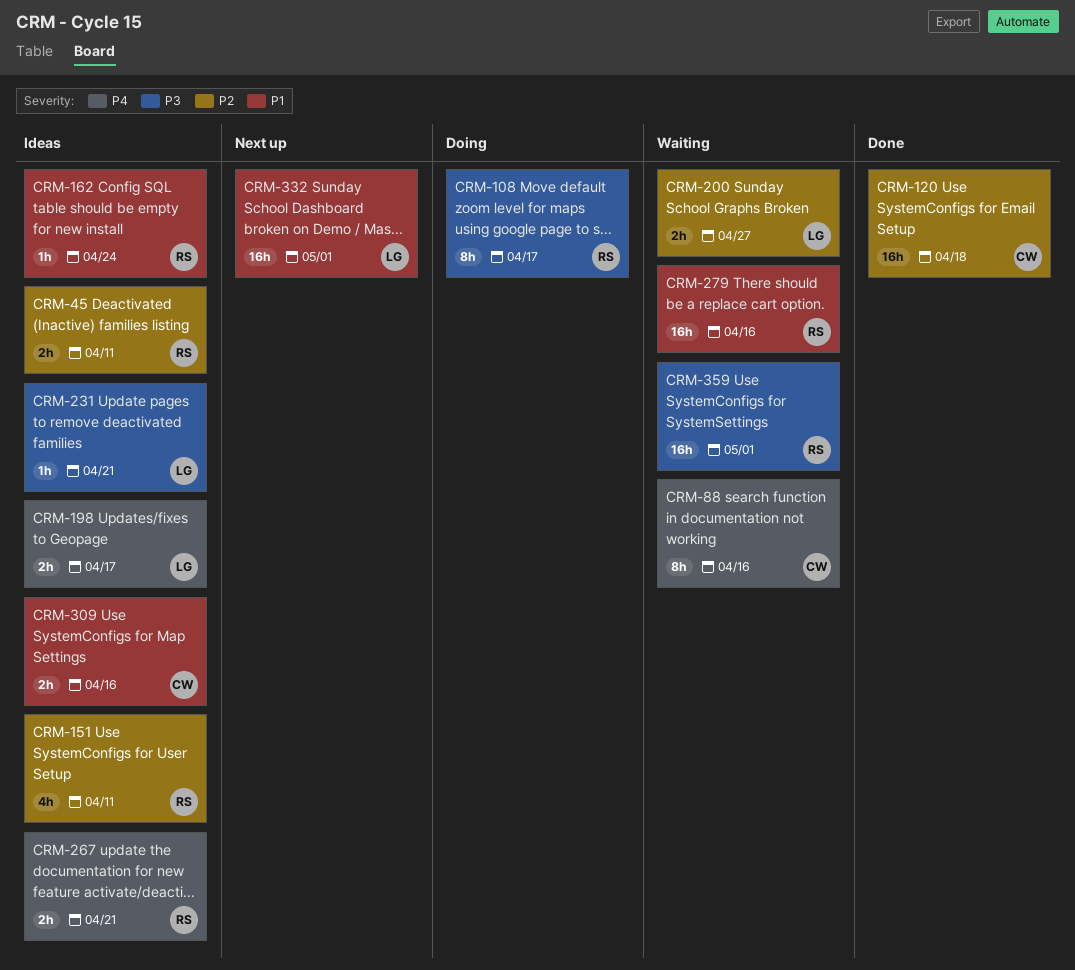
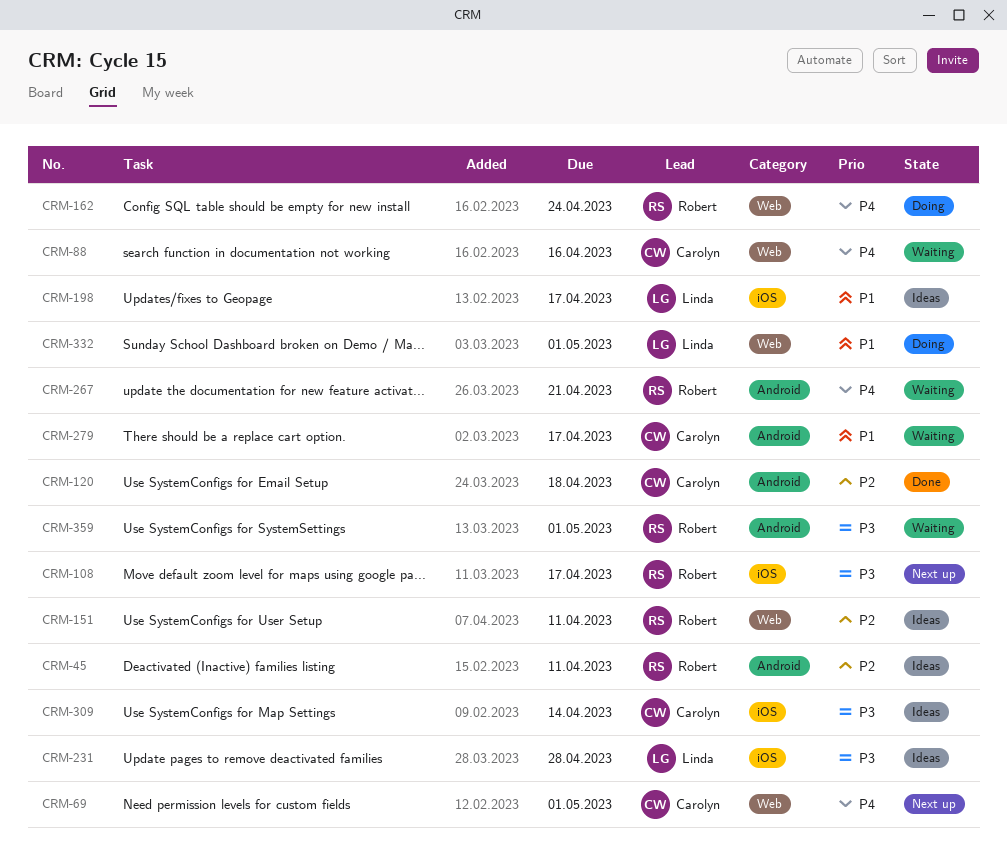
CRM-69: none -> present
CRM-108, status: Doing -> Next up
CRM-162, status: Ideas -> Doing
CRM-162, priority: P1 -> P4
CRM-198, priority: P4 -> P1
CRM-200: present -> none
CRM-231, due: Apr 21 -> Apr 28
CRM-267, status: Ideas -> Waiting
CRM-279, owner: Robert -> Carolyn
CRM-279, due: Apr 16 -> Apr 17
CRM-309, priority: P1 -> P3
CRM-309, due: Apr 16 -> Apr 14
CRM-332, status: Next up -> Doing

